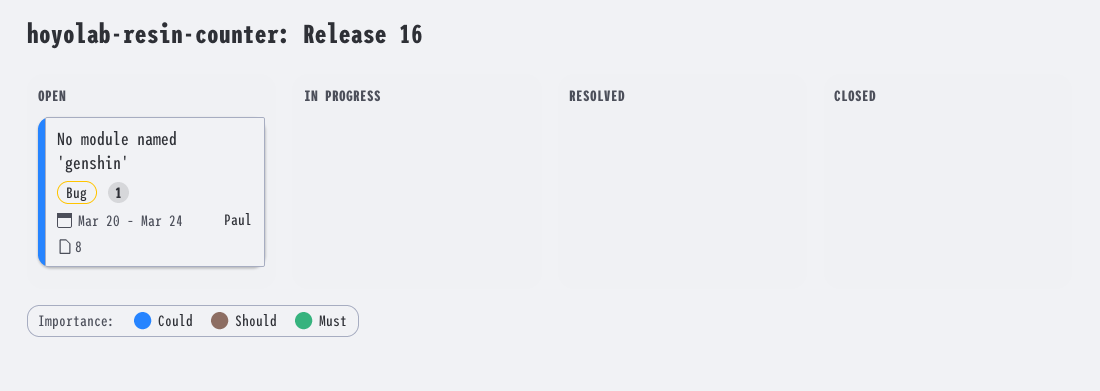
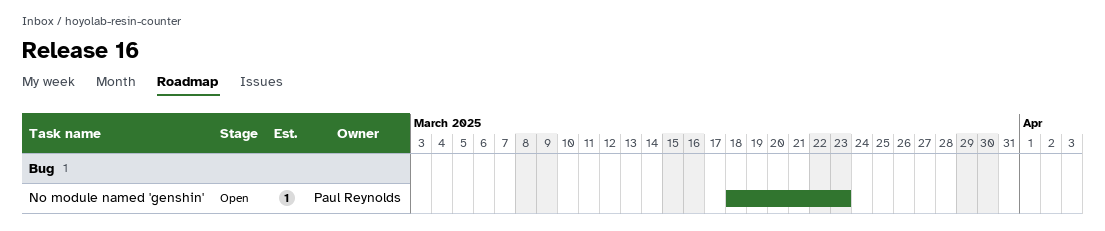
No module named 'genshin', start: Mar 20 -> Mar 18
No module named 'genshin', due: Mar 24 -> Mar 23

